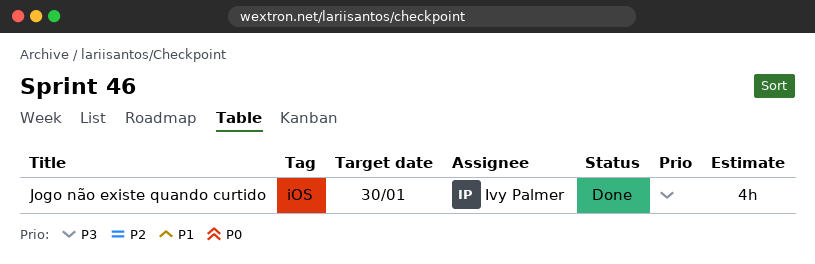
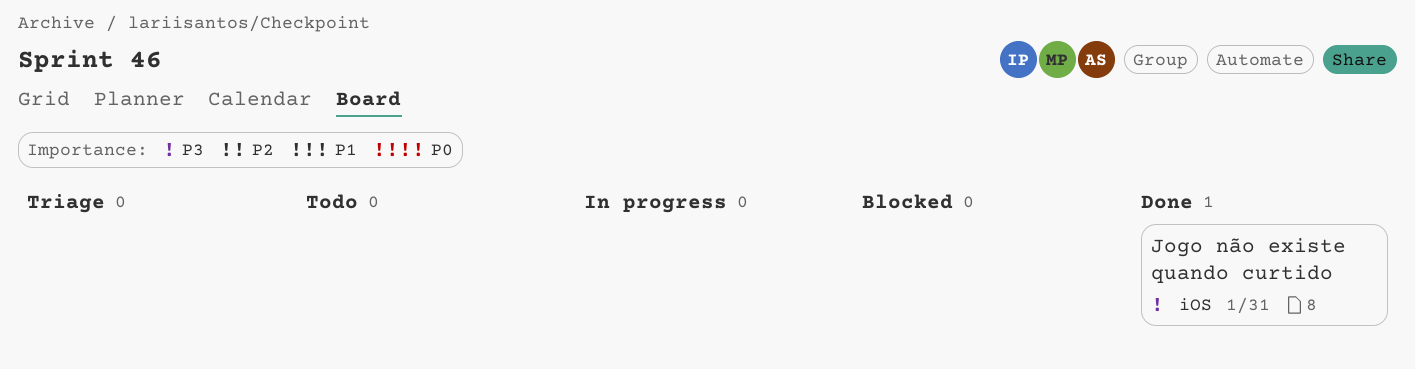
Jogo não existe quando curtido, due: Jan 30 -> Jan 31

